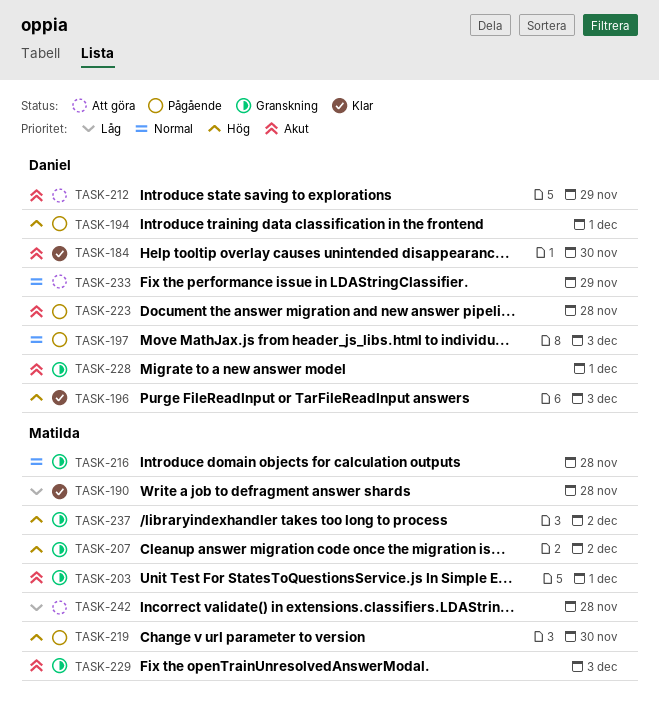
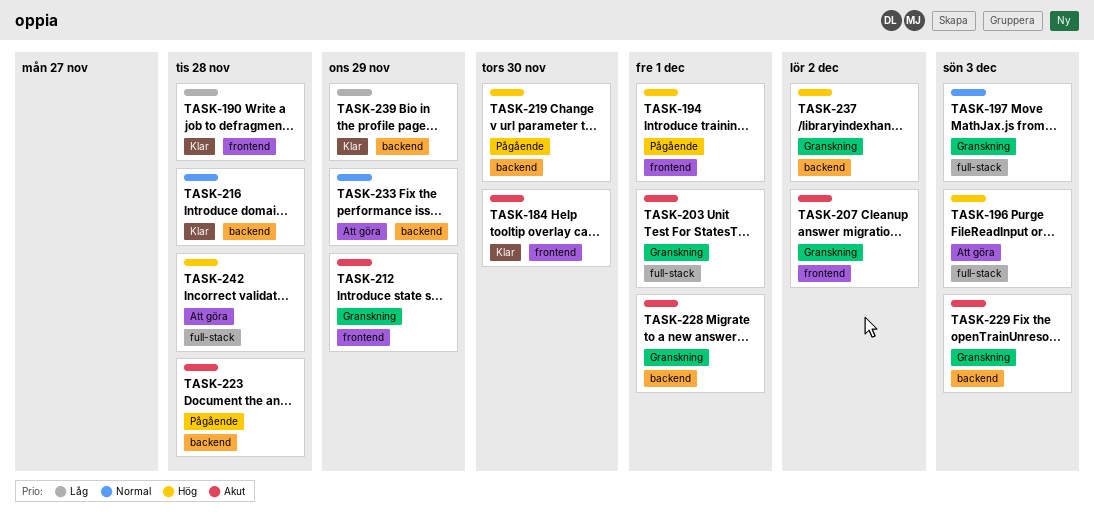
TASK-196, status: Klar -> Att göra
TASK-197, status: Pågående -> Granskning
TASK-207, priority: Hög -> Akut
TASK-212, status: Att göra -> Granskning
TASK-216, status: Granskning -> Klar
TASK-239: none -> present
TASK-242, priority: Låg -> Hög

